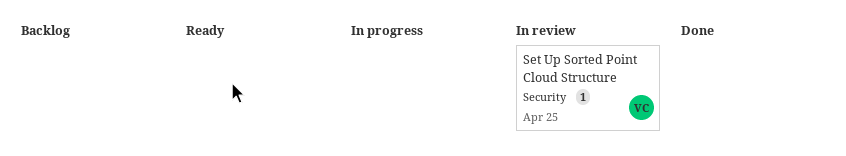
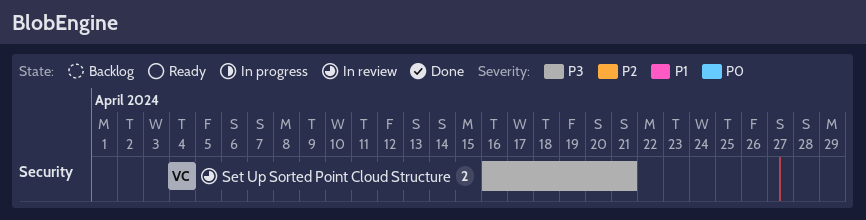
Set Up Sorted Point Cloud Structure, estimate: 1 -> 2
Set Up Sorted Point Cloud Structure, due: Apr 25 -> Apr 21

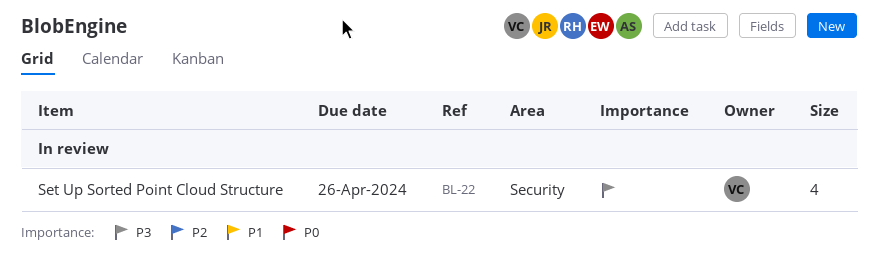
Set Up Sorted Point Cloud Structure, estimate: 2 -> 4
Set Up Sorted Point Cloud Structure, due: Apr 21 -> Apr 26

